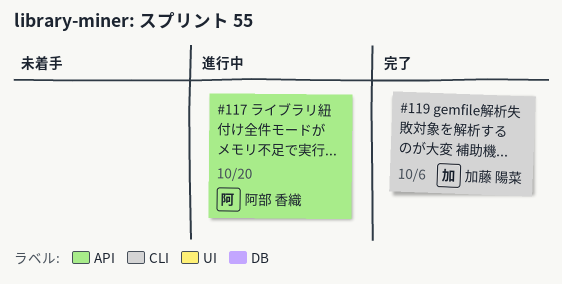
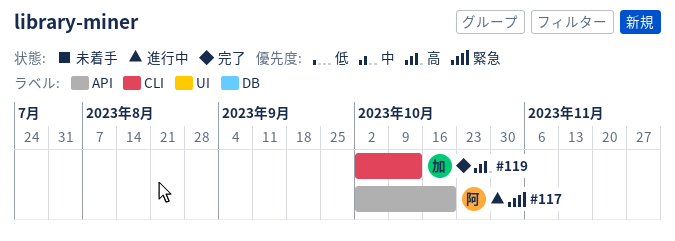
#119, due: Oct 6 -> Oct 13

